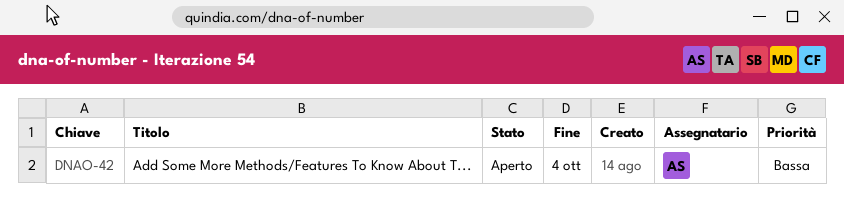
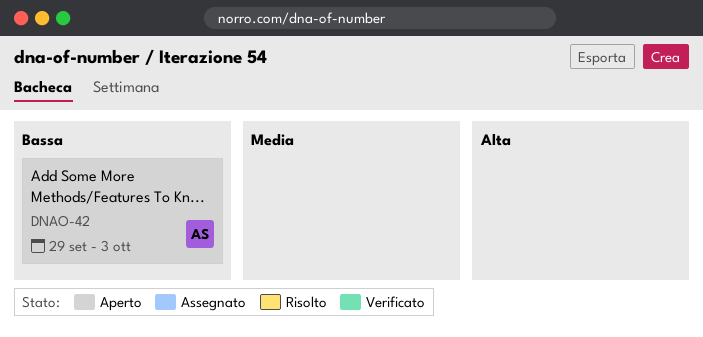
DNAO-42, due: Oct 4 -> Oct 3

